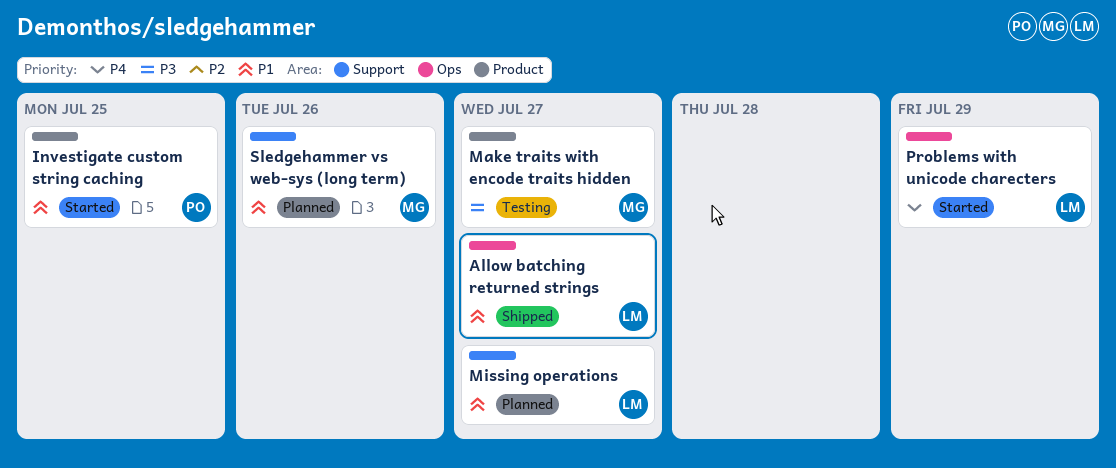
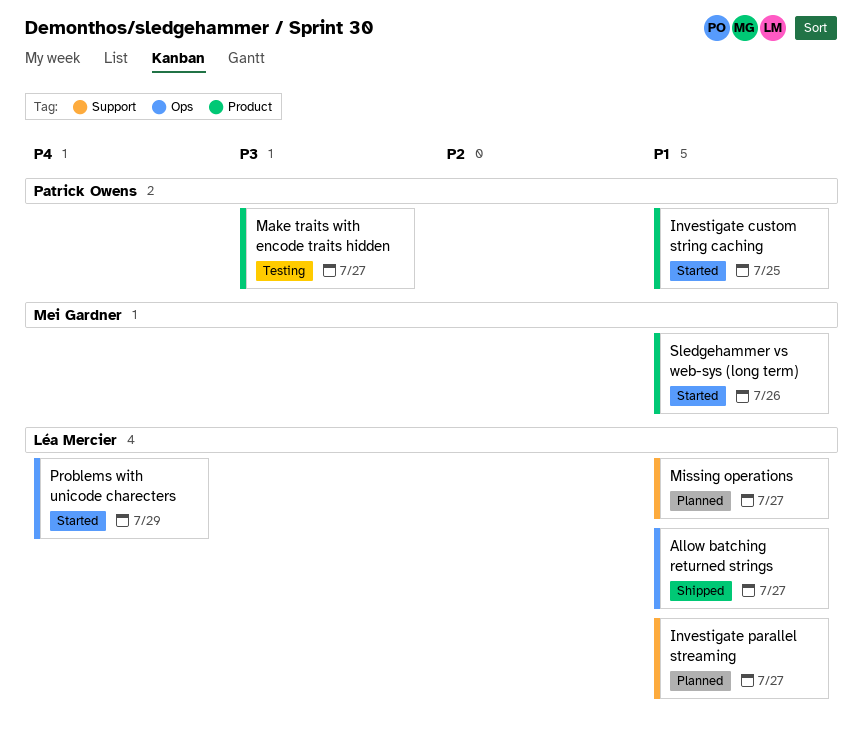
Investigate parallel streaming: none -> present
Make traits with encode traits hidden, owner: Mei Gardner -> Patrick Owens
Sledgehammer vs web-sys (long term), status: Planned -> Started
Sledgehammer vs web-sys (long term), label: Support -> Product

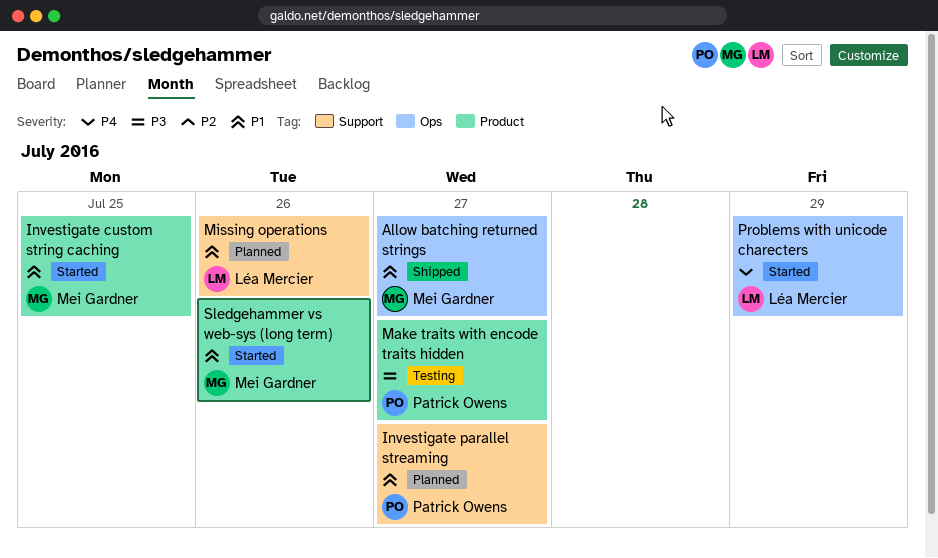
Allow batching returned strings, owner: Léa Mercier -> Mei Gardner
Investigate custom string caching, owner: Patrick Owens -> Mei Gardner
Investigate parallel streaming, owner: Léa Mercier -> Patrick Owens
Missing operations, due: Jul 27 -> Jul 26

